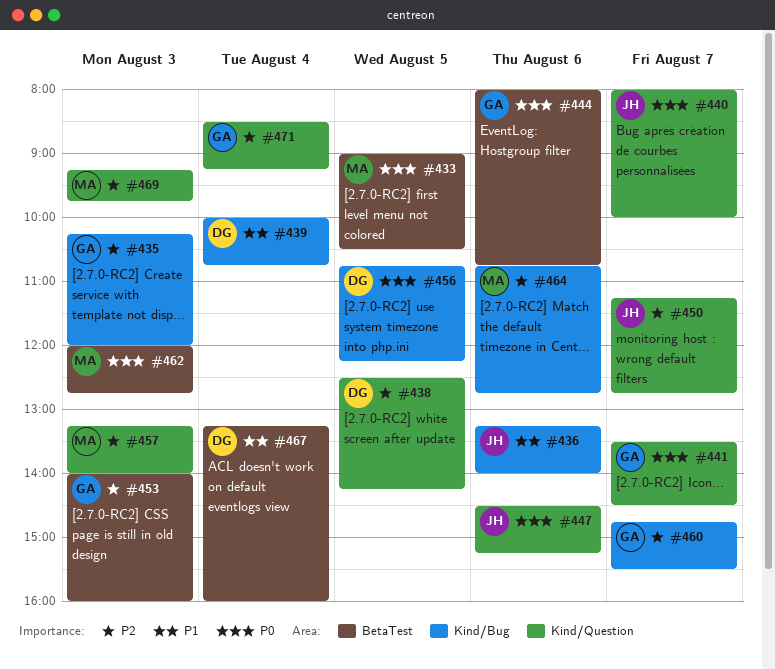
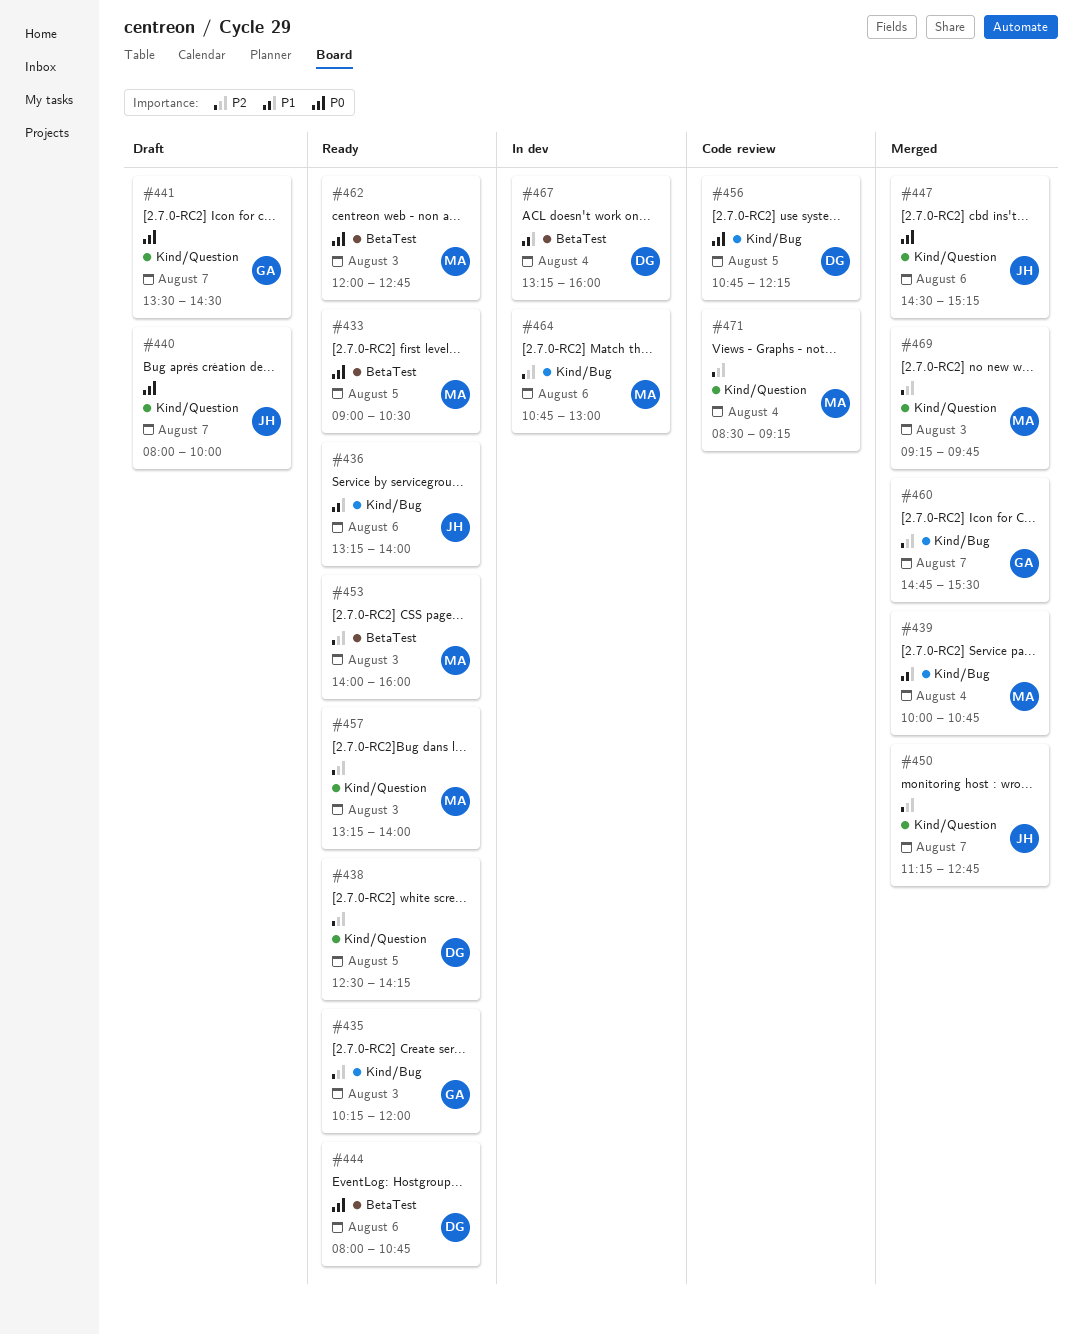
#439, owner: DG -> MA
#444, owner: GA -> DG
#453, owner: GA -> MA
#464, ends: 12:45 -> 13:00
#471, owner: GA -> MA

